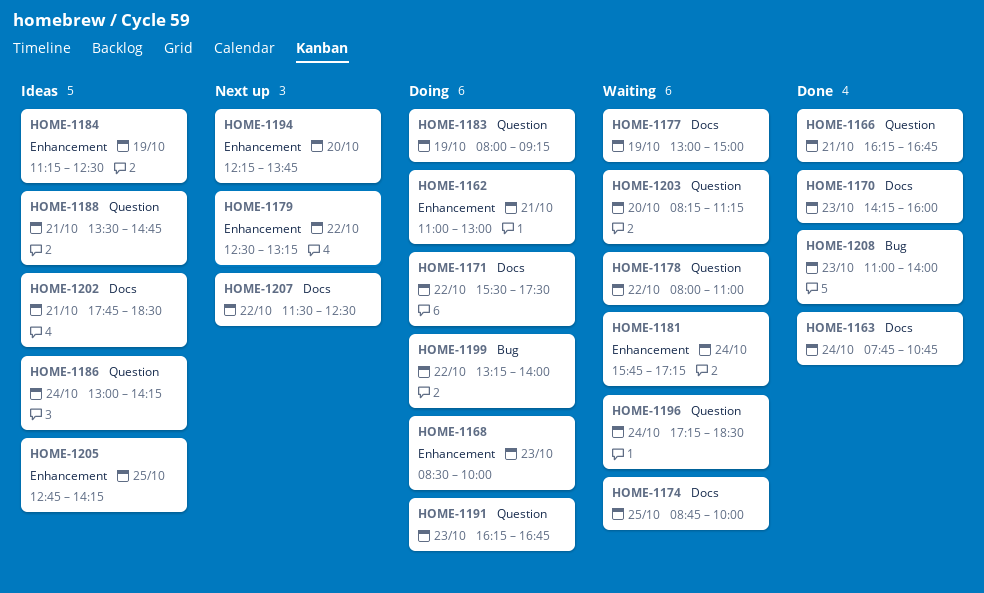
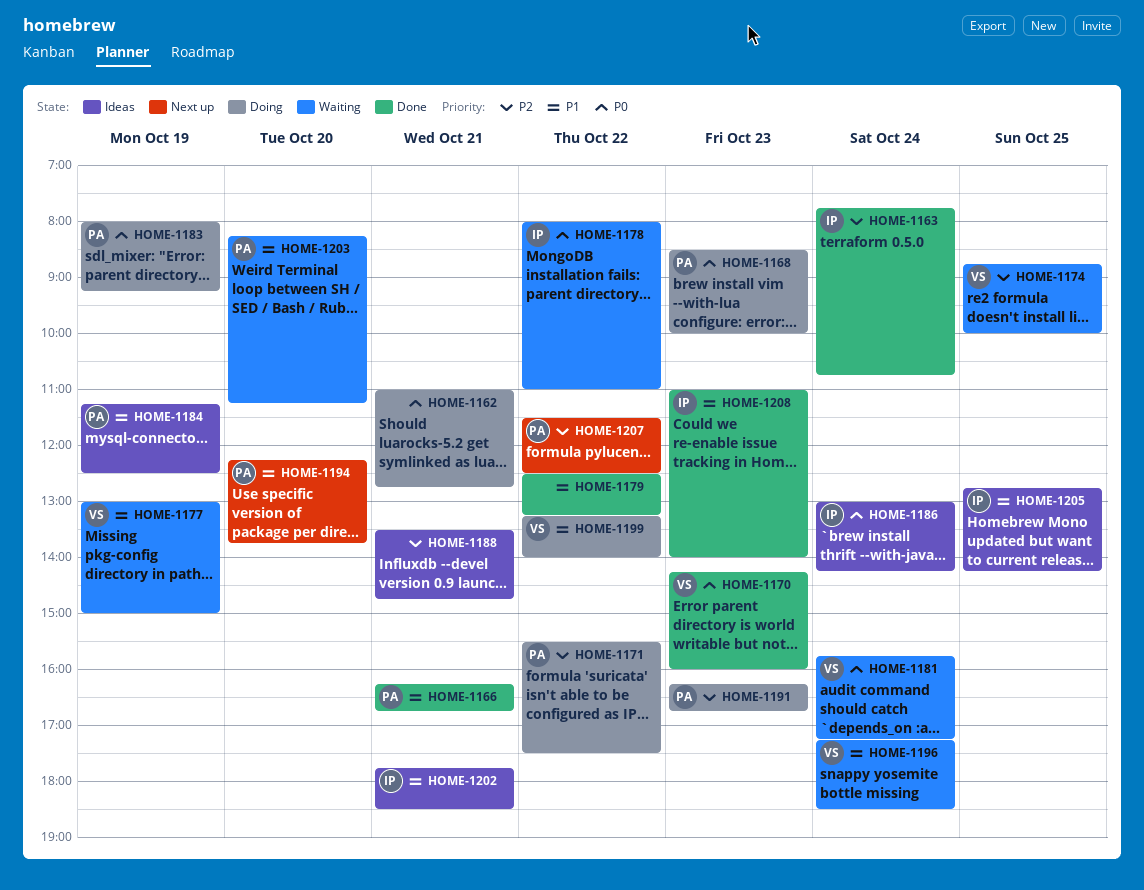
HOME-1162, ends: 13:00 -> 12:45
HOME-1179, status: Next up -> Done

